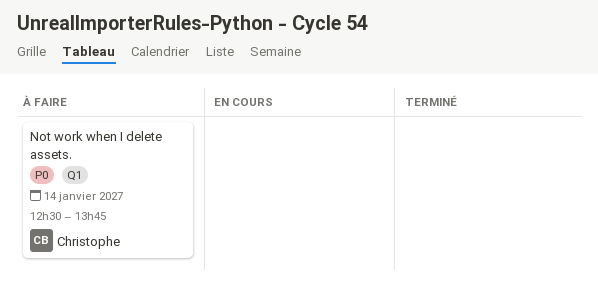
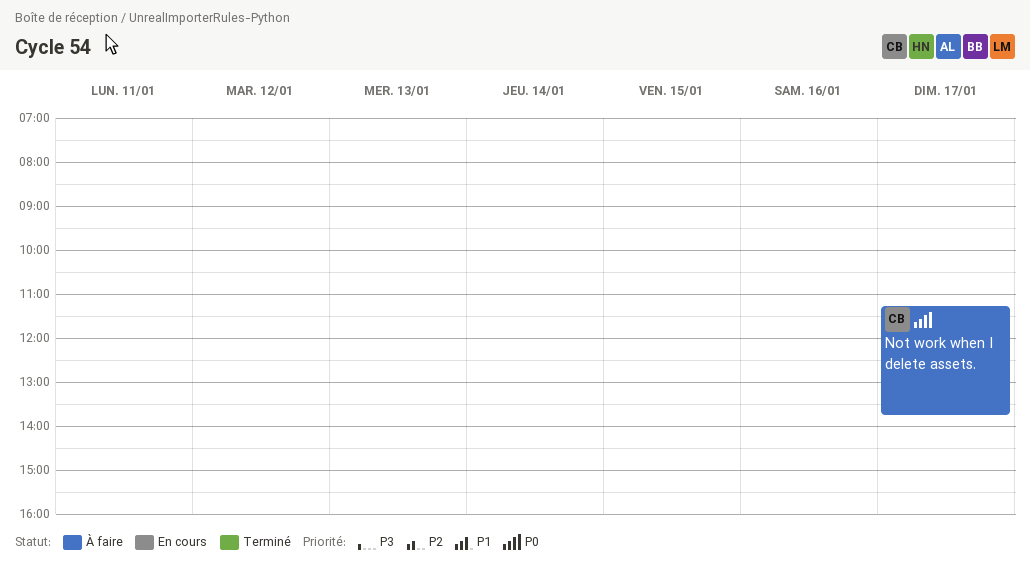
Not work when I delete assets., day: Jan 14 -> Jan 17
Not work when I delete assets., begins: 12:30 -> 11:15

